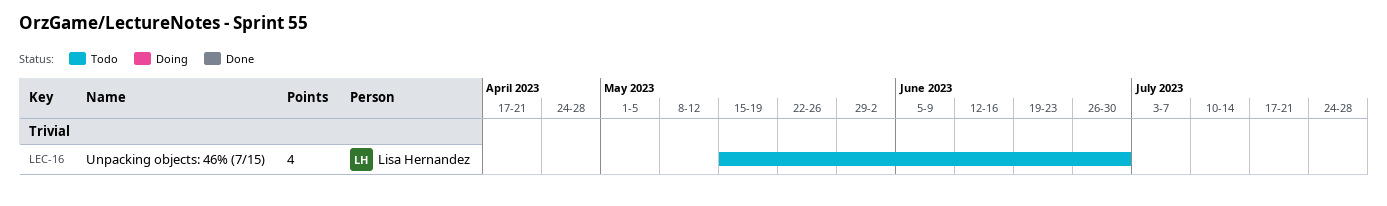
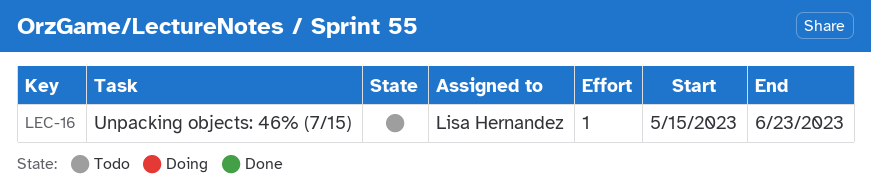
LEC-16, estimate: 4 -> 1
LEC-16, due: Jun 30 -> Jun 23

